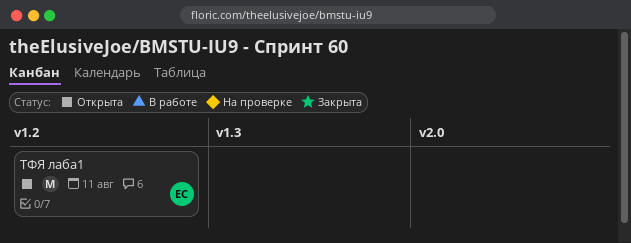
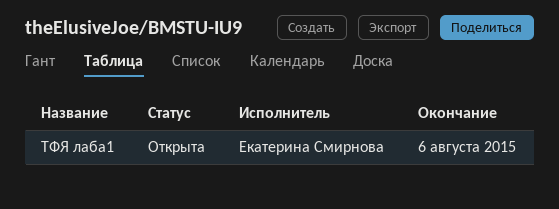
ТФЯ лаба1, due: Aug 11 -> Aug 6

